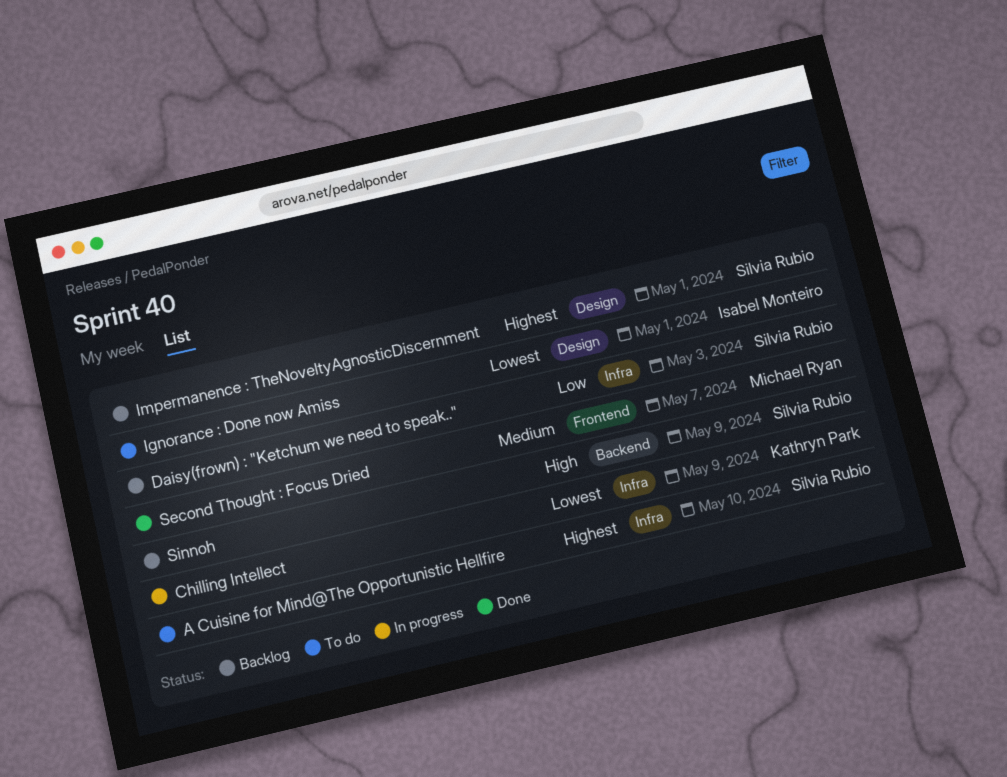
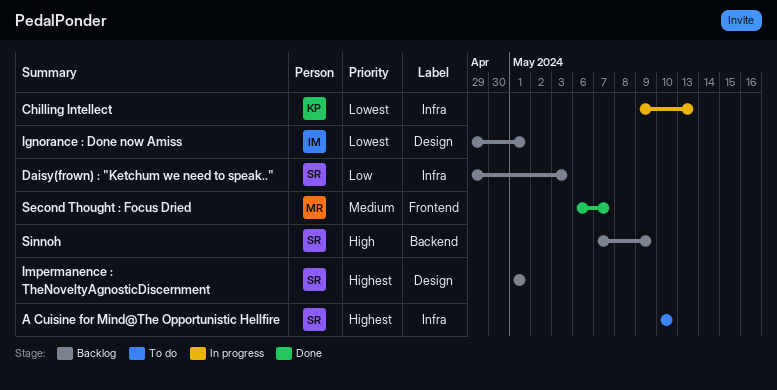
Chilling Intellect, due: May 9 -> May 13
Ignorance : Done now Amiss, status: To do -> Backlog

